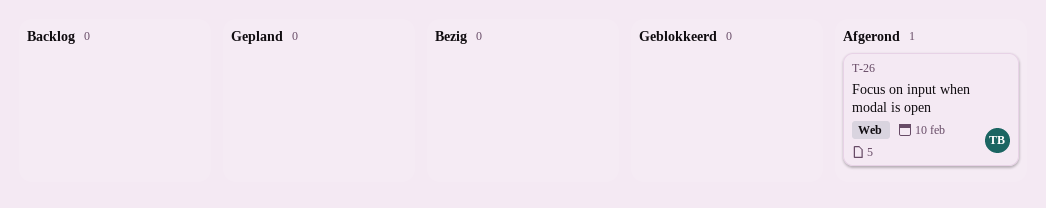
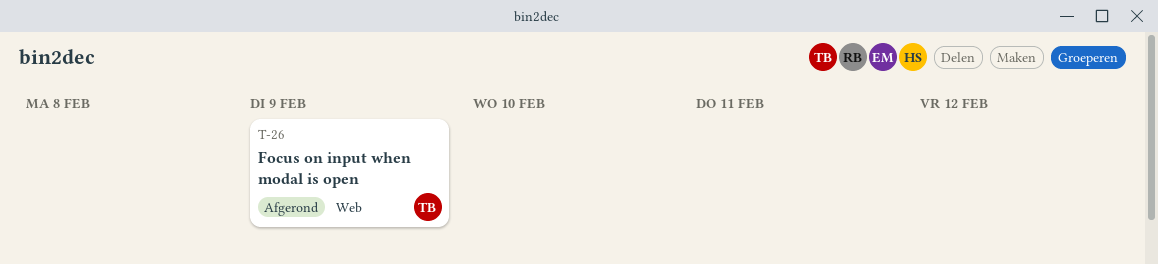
T-26, due: Feb 10 -> Feb 9

